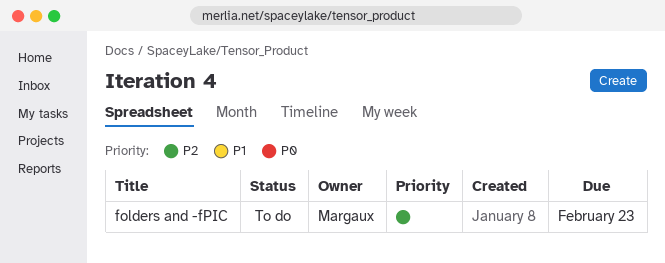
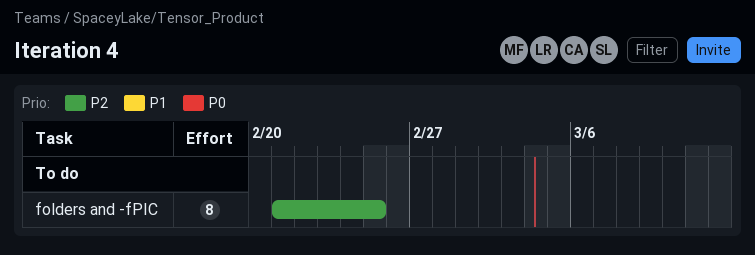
folders and -fPIC, due: Feb 23 -> Feb 25

